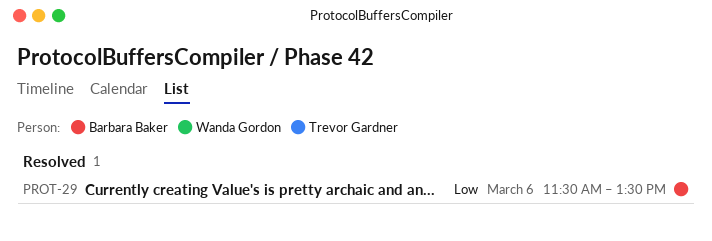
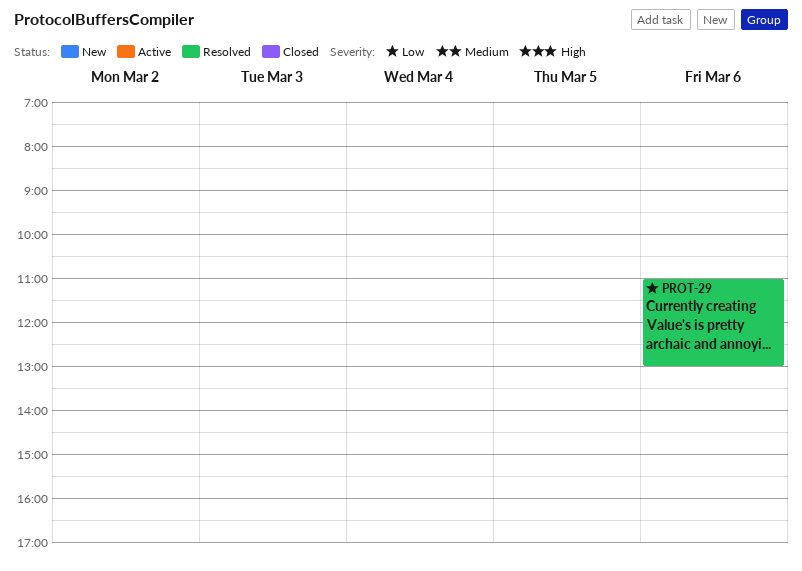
PROT-29, begins: 11:30 -> 11:00
PROT-29, ends: 13:30 -> 13:00

